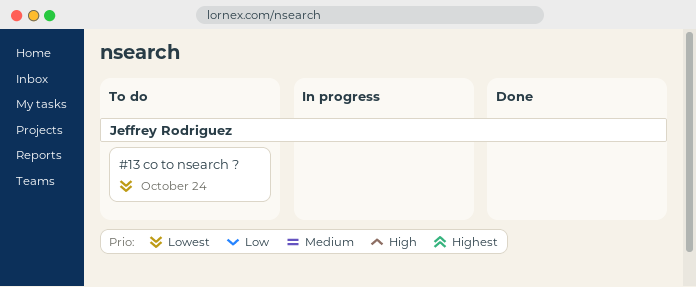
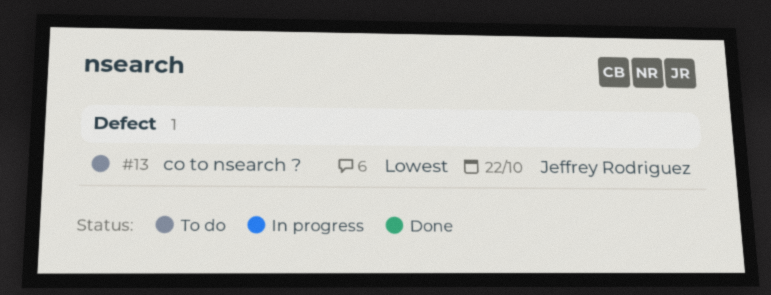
#13, due: Oct 24 -> Oct 22

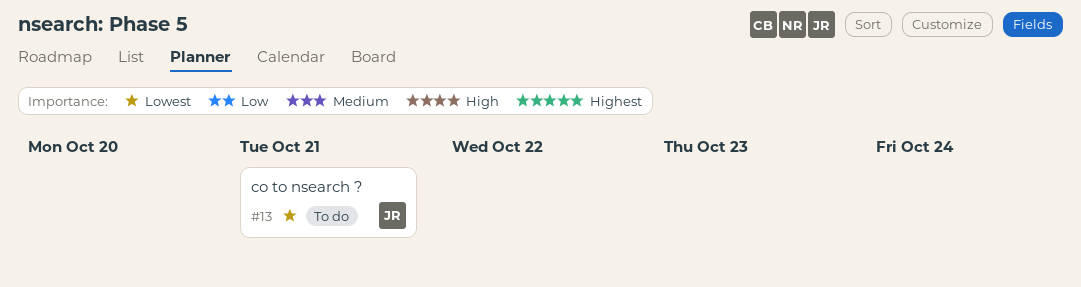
#13, due: Oct 22 -> Oct 21

